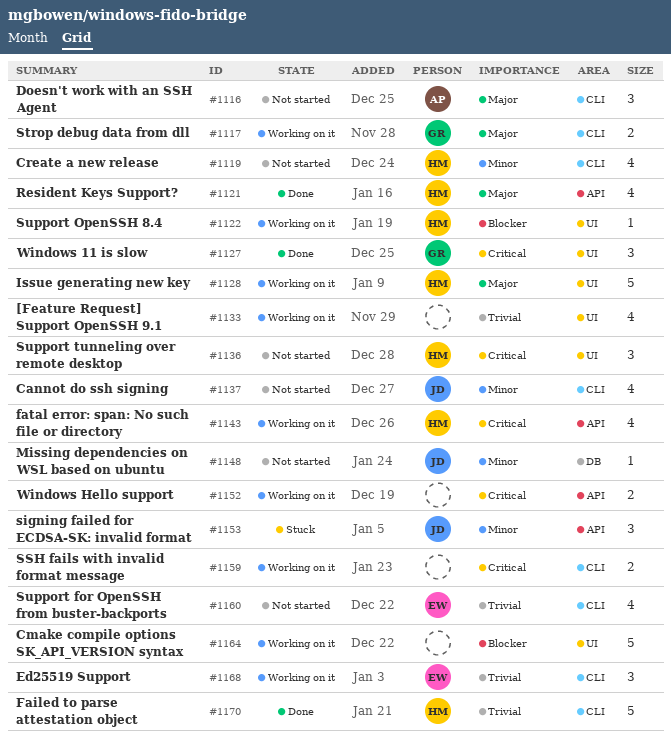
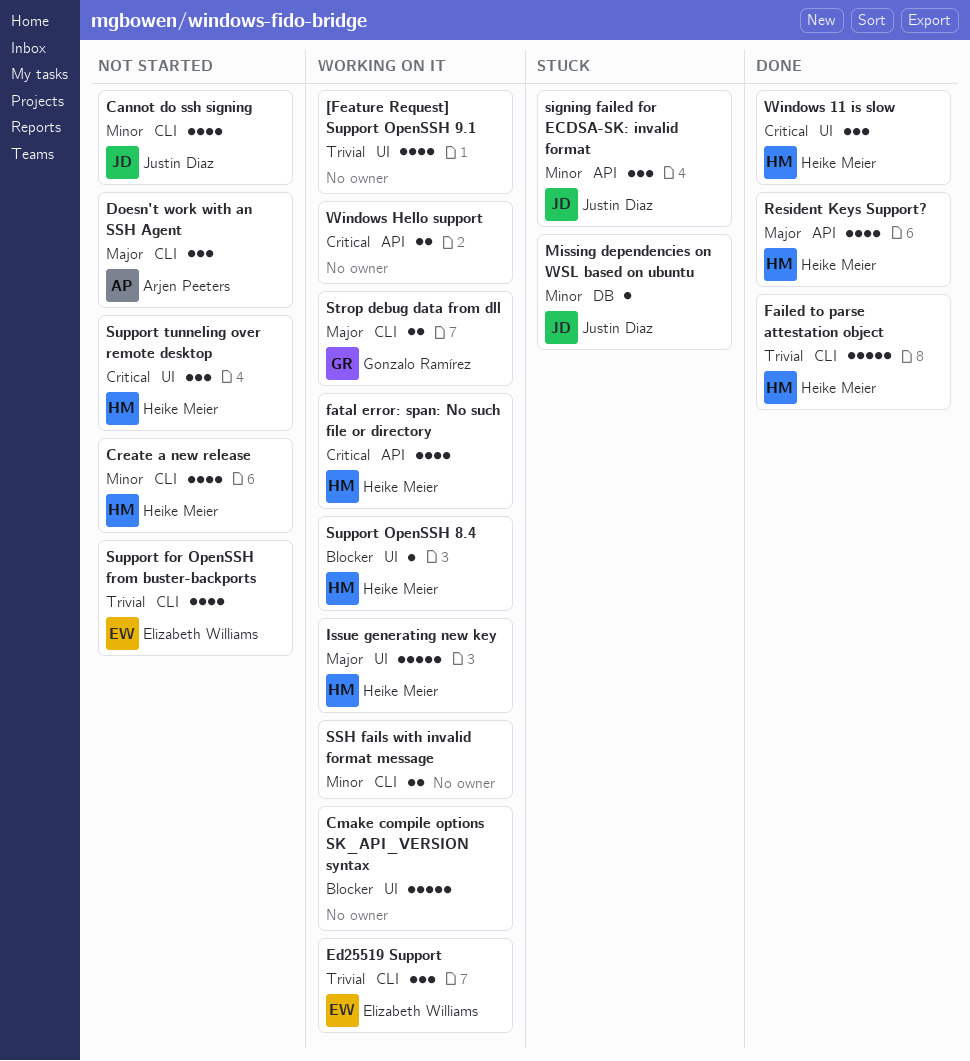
Missing dependencies on WSL based on ubuntu, status: Not started -> Stuck
SSH fails with invalid format message, priority: Critical -> Minor
Windows 11 is slow, owner: Gonzalo Ramírez -> Heike Meier

